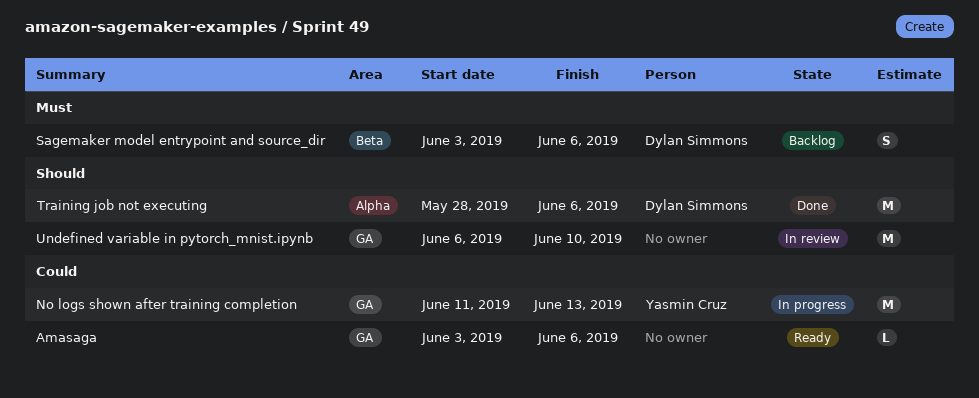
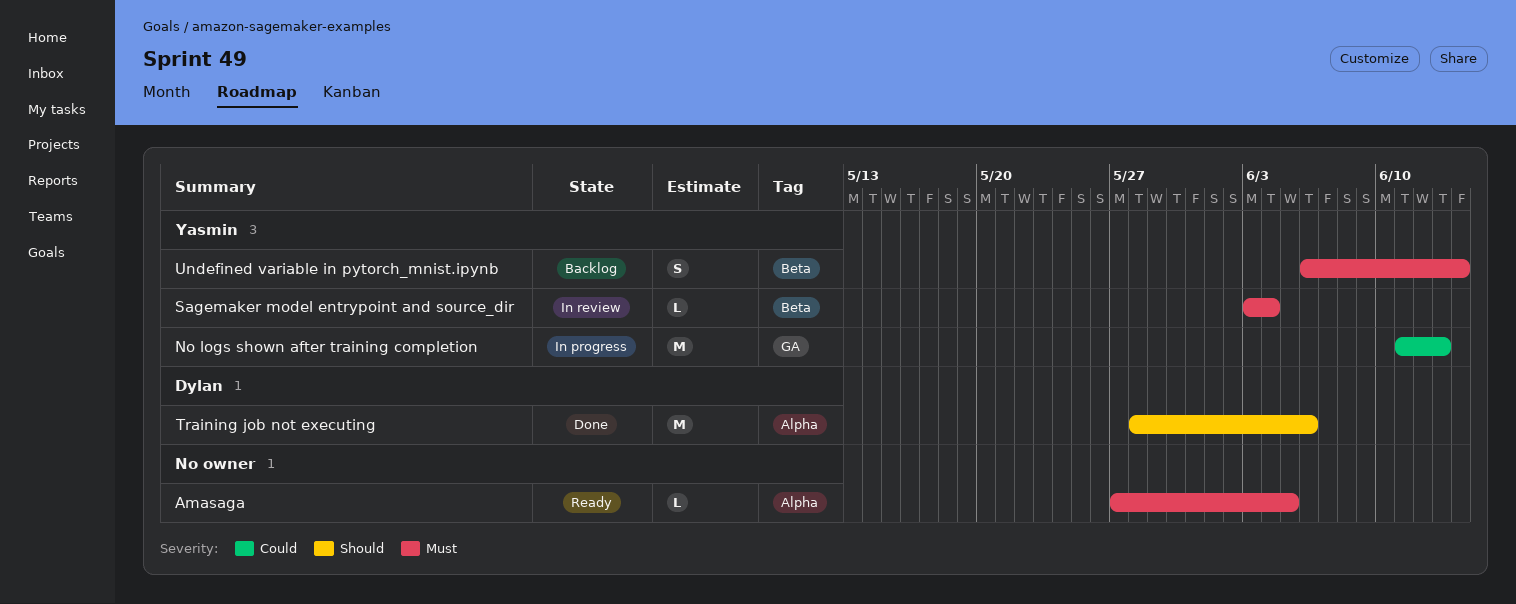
Amasaga, priority: Could -> Must
Amasaga, label: GA -> Alpha
Amasaga, start: Jun 3 -> May 27
Amasaga, due: Jun 6 -> Jun 5
Sagemaker model entrypoint and source_dir, status: Backlog -> In review
Sagemaker model entrypoint and source_dir, owner: Dylan Simmons -> Yasmin Cruz
Sagemaker model entrypoint and source_dir, estimate: S -> L
Sagemaker model entrypoint and source_dir, due: Jun 6 -> Jun 4
Undefined variable in pytorch_mnist.ipynb, status: In review -> Backlog
Undefined variable in pytorch_mnist.ipynb, owner: none -> Yasmin Cruz
Undefined variable in pytorch_mnist.ipynb, priority: Should -> Must
Undefined variable in pytorch_mnist.ipynb, label: GA -> Beta
Undefined variable in pytorch_mnist.ipynb, estimate: M -> S
Undefined variable in pytorch_mnist.ipynb, due: Jun 10 -> Jun 14

